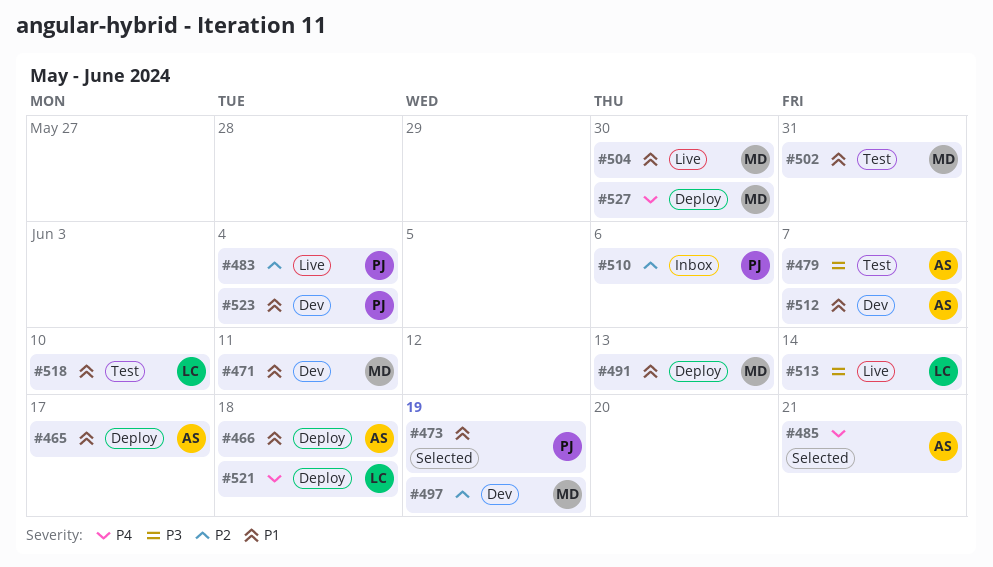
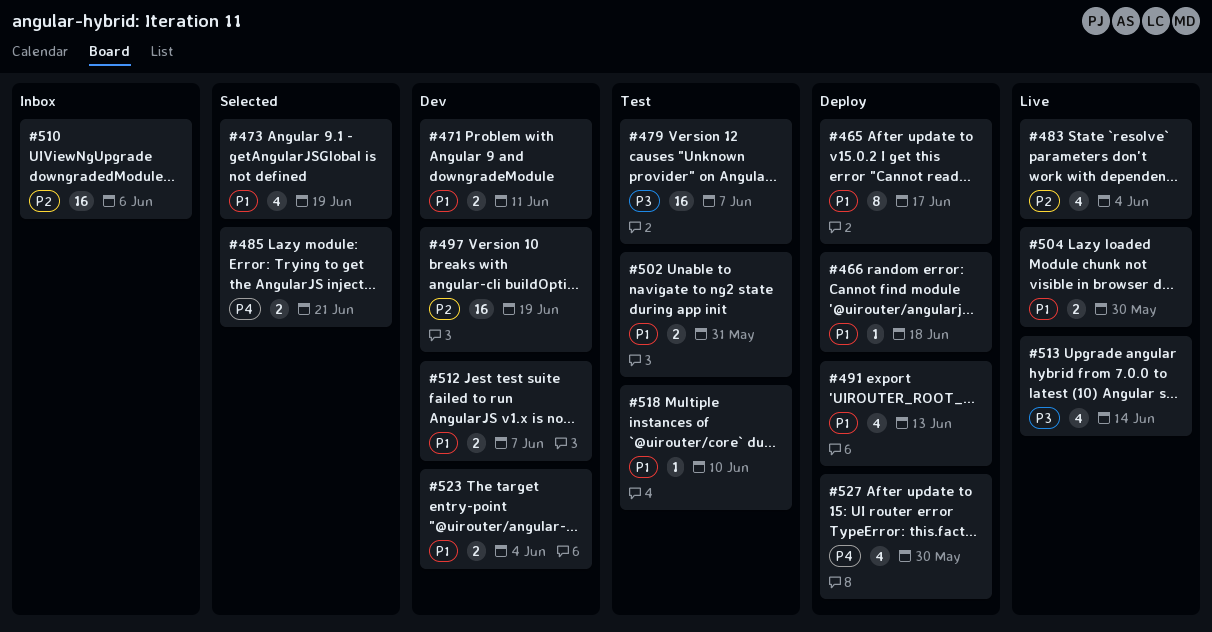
#521: present -> none

